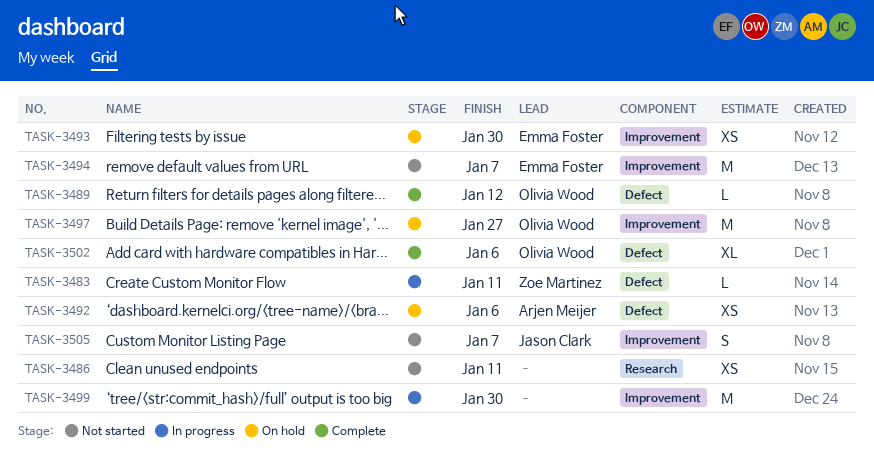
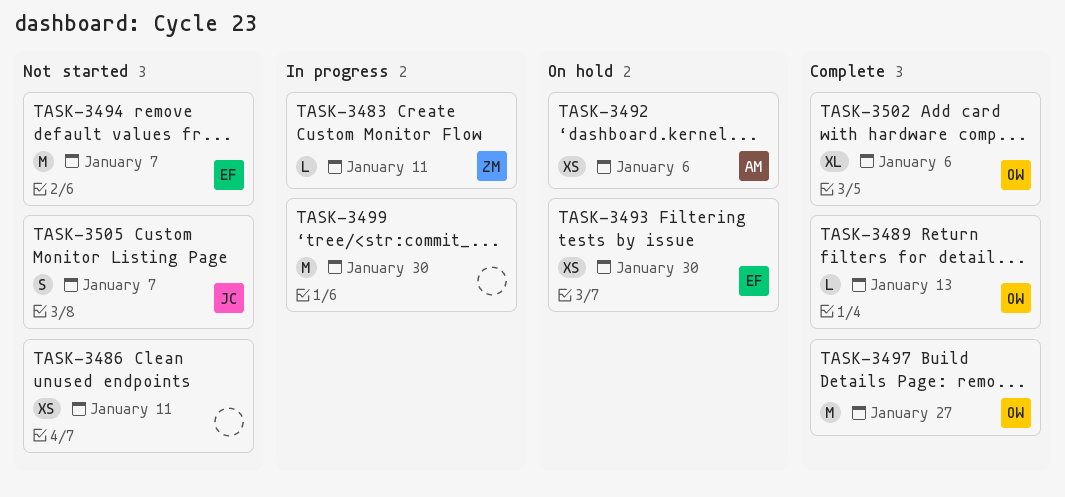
TASK-3489, due: Jan 12 -> Jan 13
TASK-3497, status: On hold -> Complete

